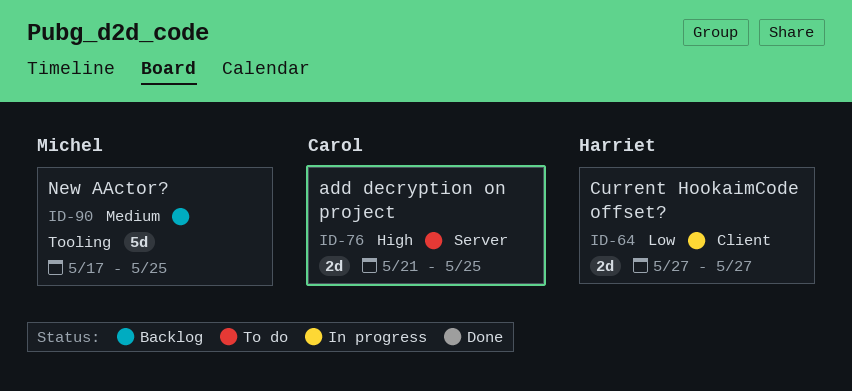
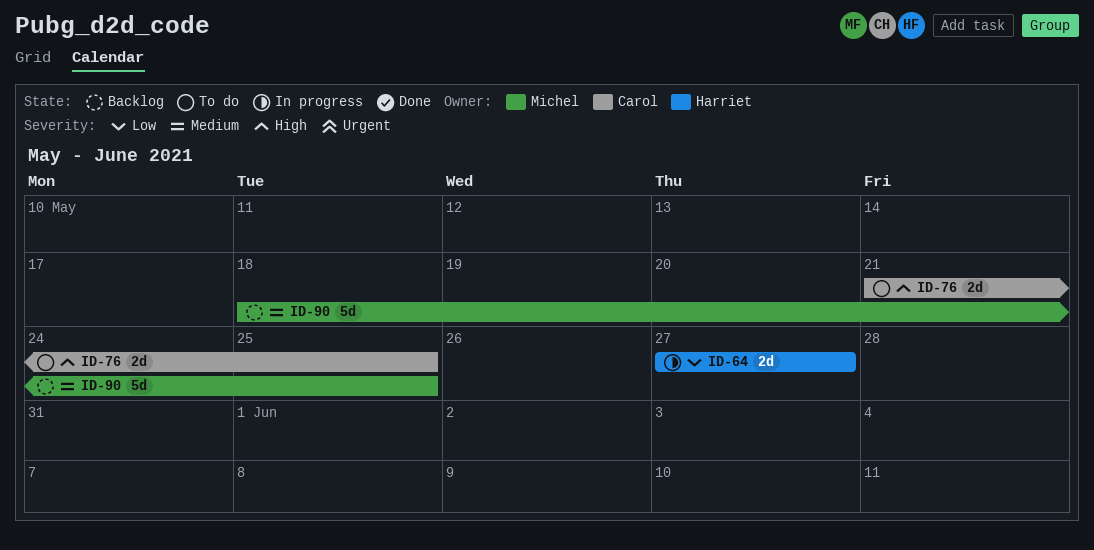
ID-90, start: May 17 -> May 18

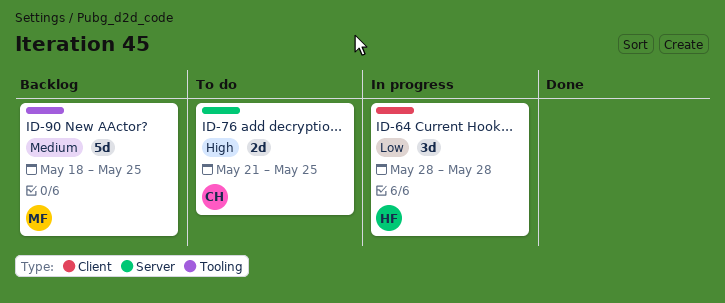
ID-64, estimate: 2d -> 3d
ID-64, start: May 27 -> May 28
ID-64, due: May 27 -> May 28

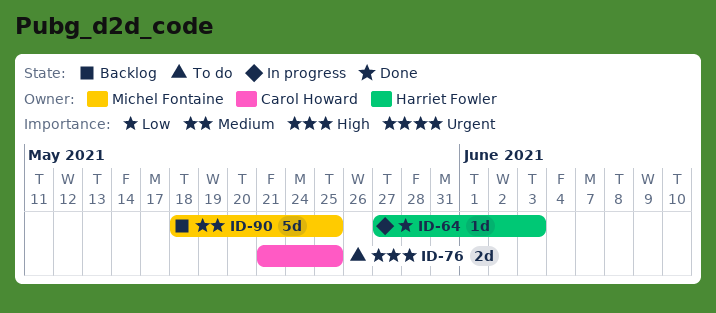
ID-64, estimate: 3d -> 1d
ID-64, start: May 28 -> May 27
ID-64, due: May 28 -> Jun 3

